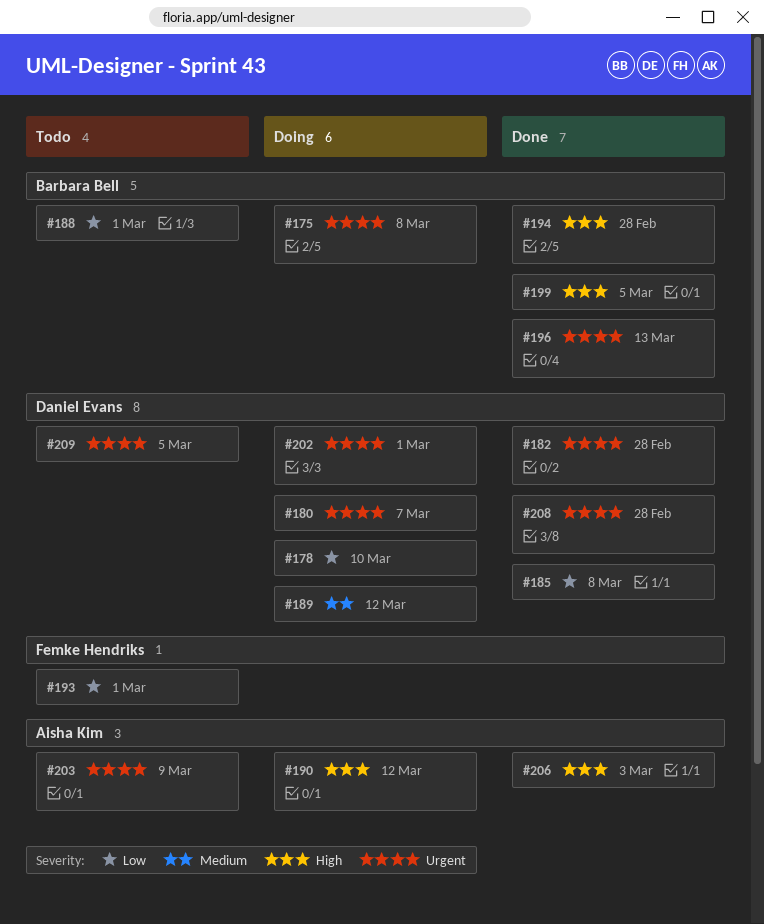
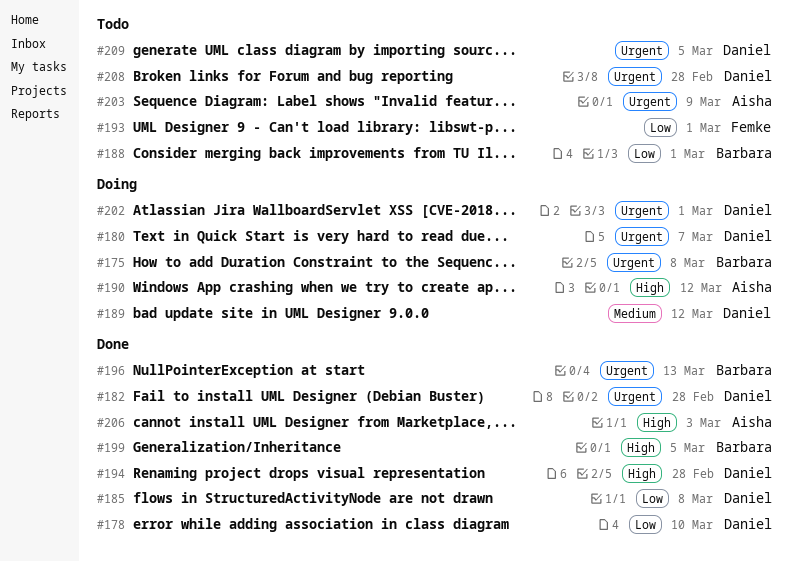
#178, status: Doing -> Done
#194, owner: Barbara Bell -> Daniel Evans
#208, status: Done -> Todo

